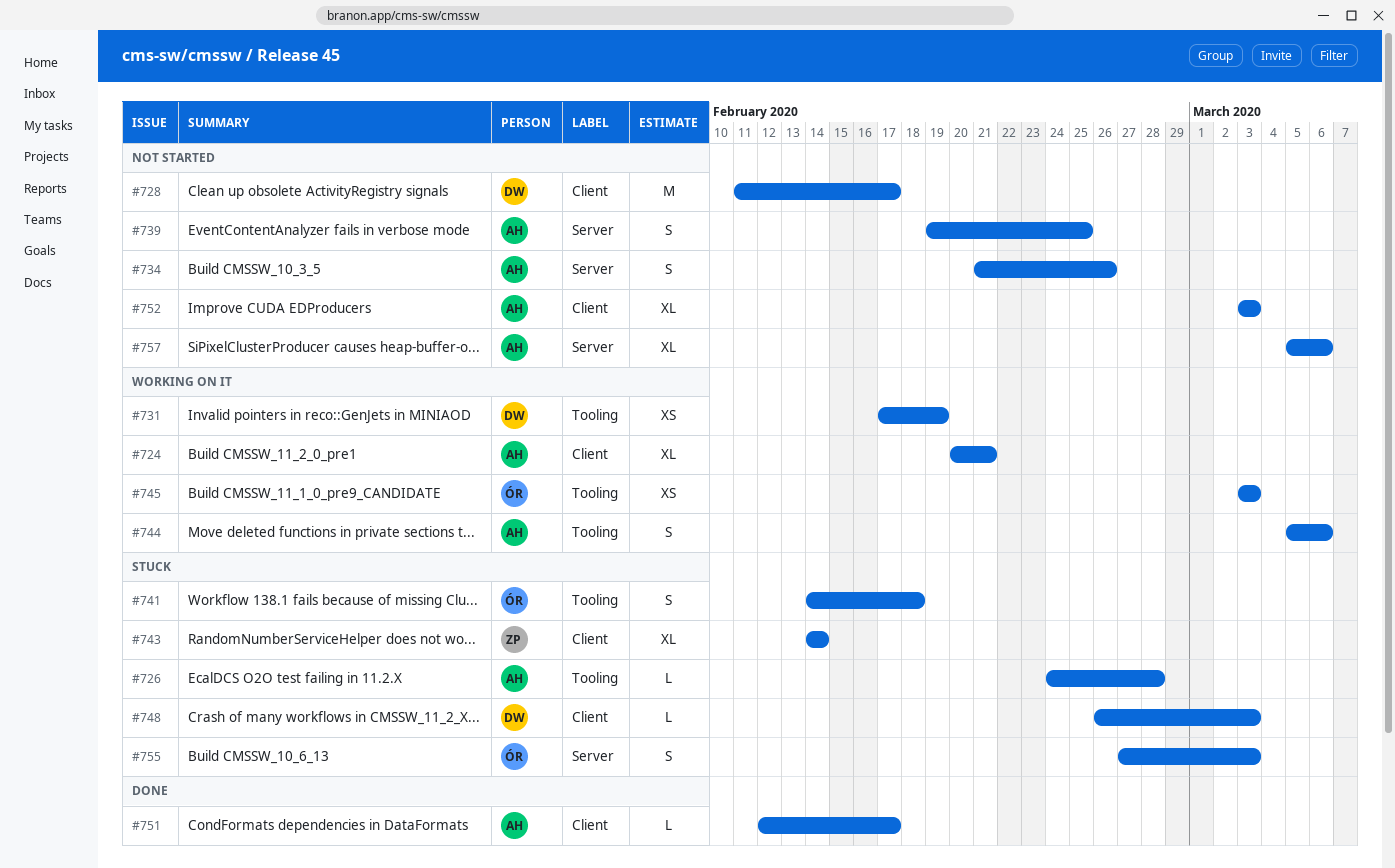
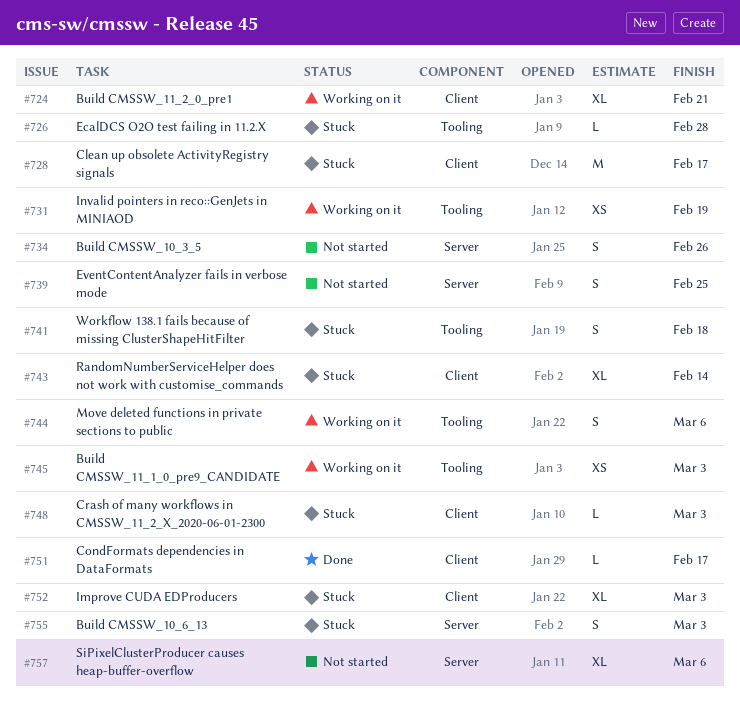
#728, status: Not started -> Stuck
#752, status: Not started -> Stuck

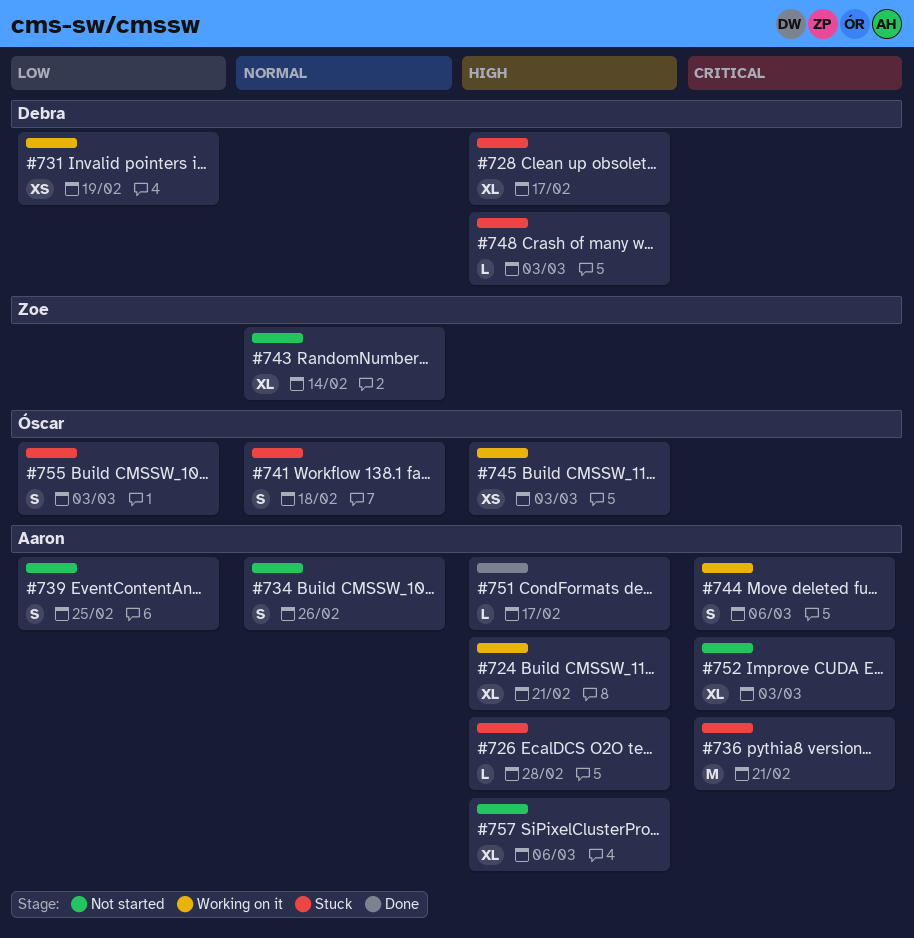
#728, estimate: M -> XL
#736: none -> present
#743, status: Stuck -> Not started
#752, status: Stuck -> Not started

